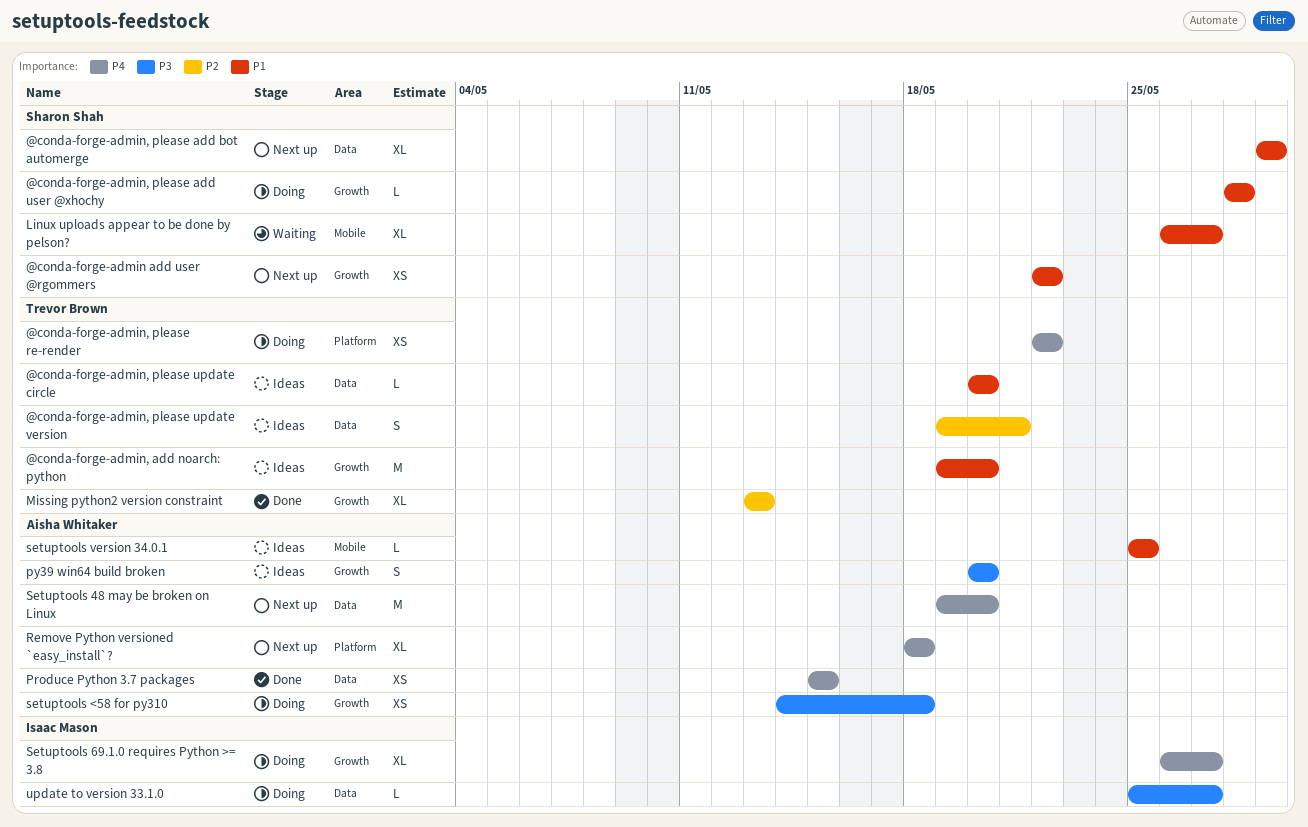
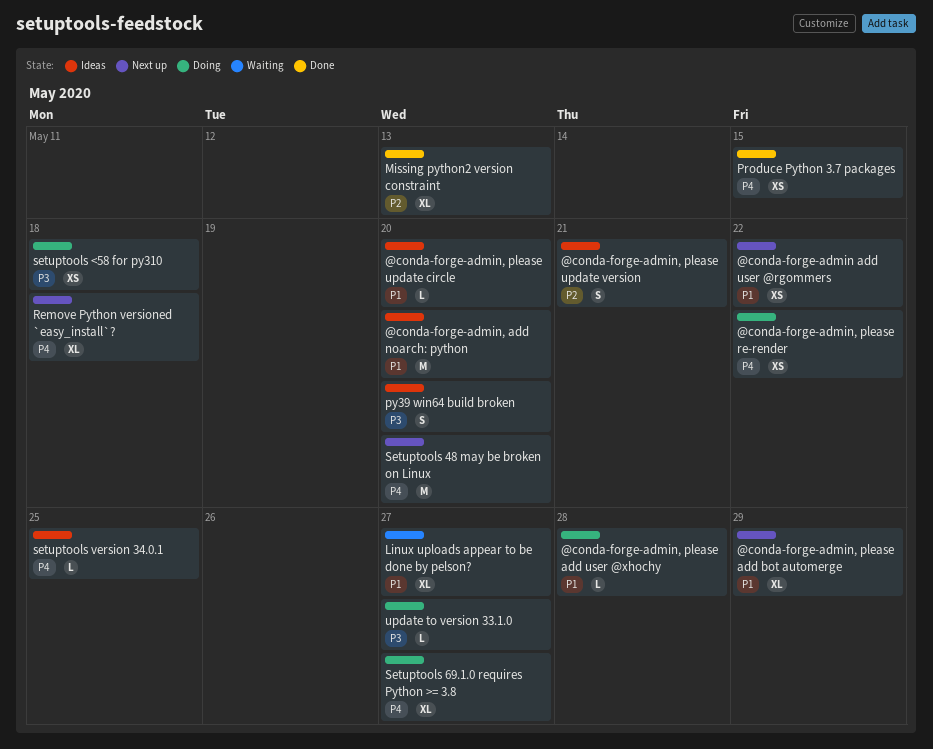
setuptools version 34.0.1, priority: P1 -> P4

